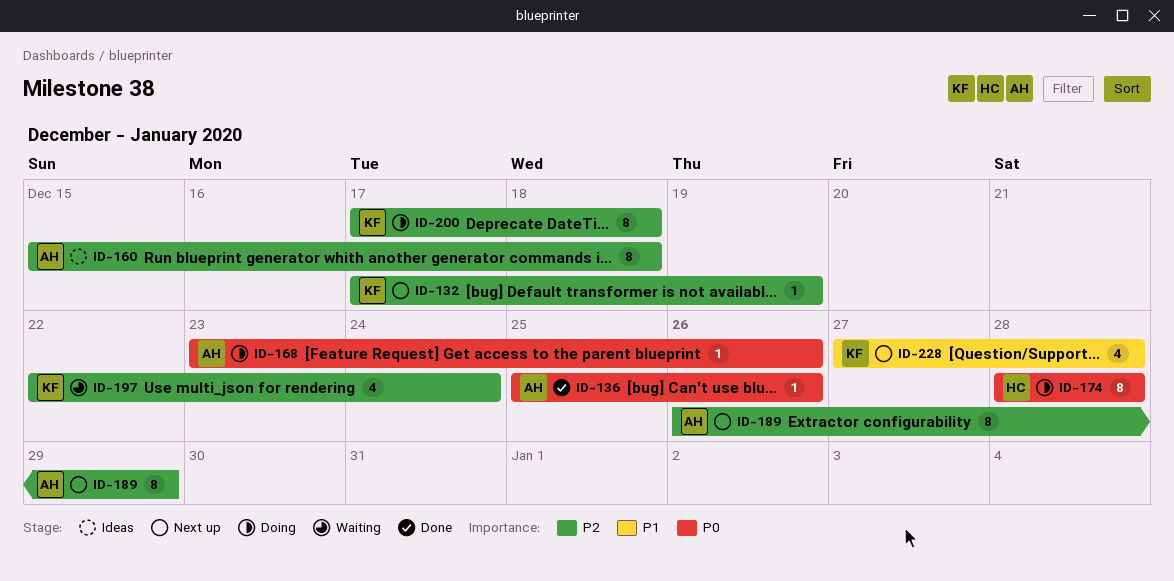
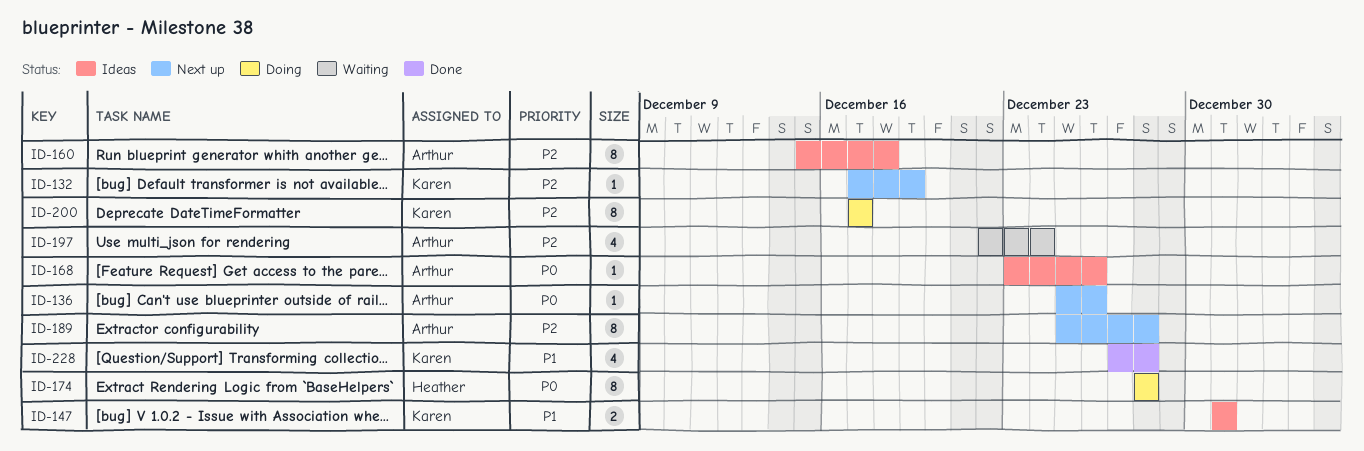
ID-136, status: Done -> Next up
ID-147: none -> present
ID-168, status: Doing -> Ideas
ID-189, start: Dec 26 -> Dec 25
ID-189, due: Dec 29 -> Dec 28
ID-197, owner: Karen -> Arthur
ID-200, due: Dec 18 -> Dec 17
ID-228, status: Next up -> Done

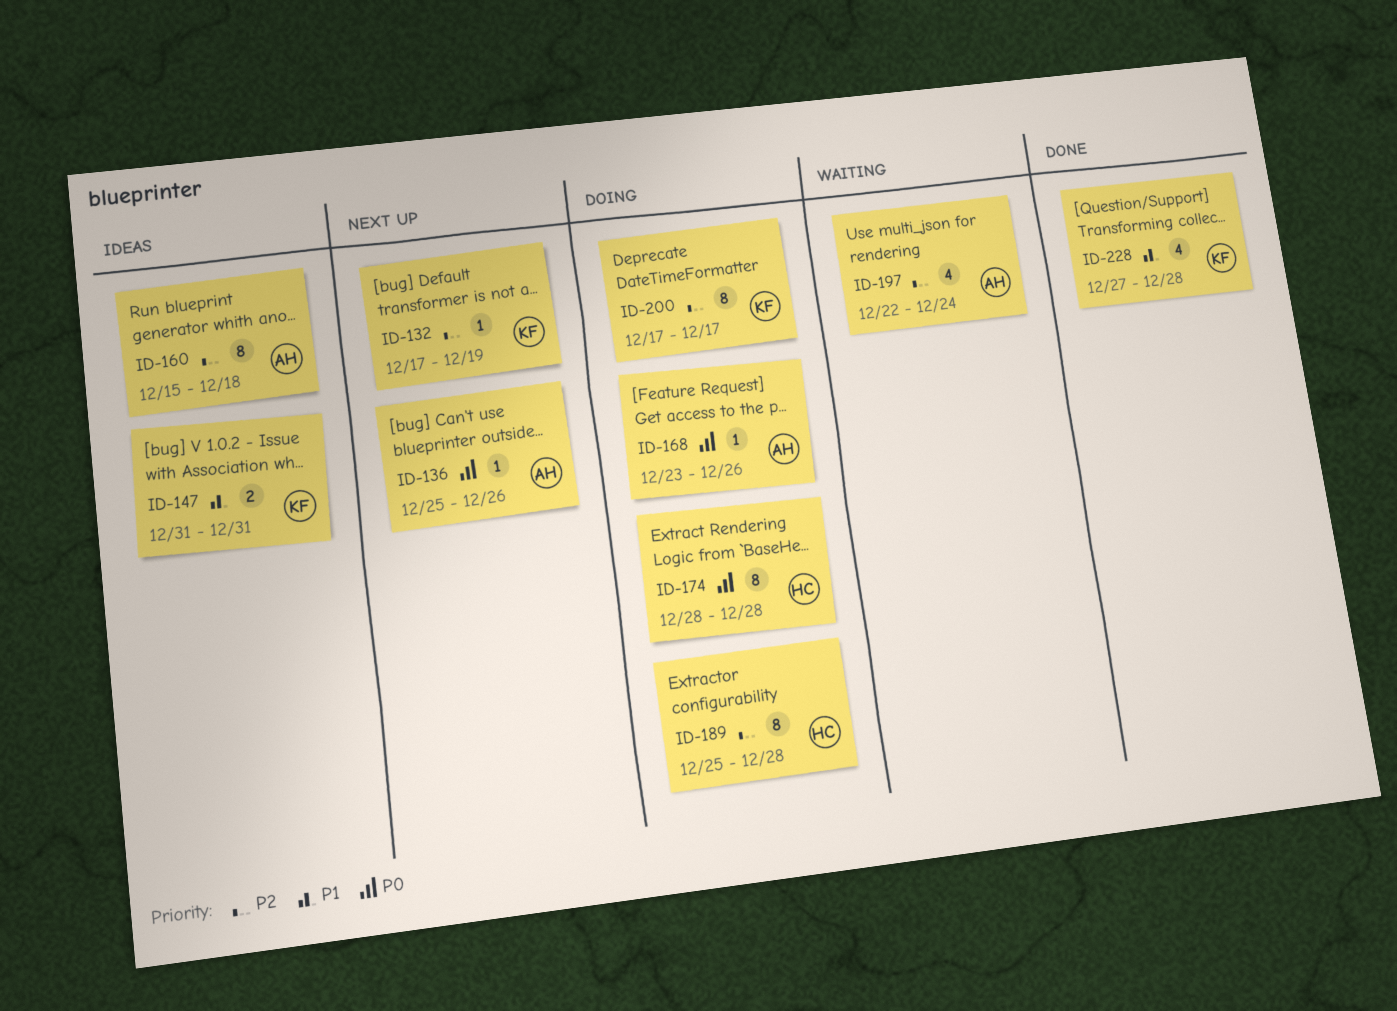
ID-168, status: Ideas -> Doing
ID-189, status: Next up -> Doing
ID-189, owner: Arthur -> Heather

